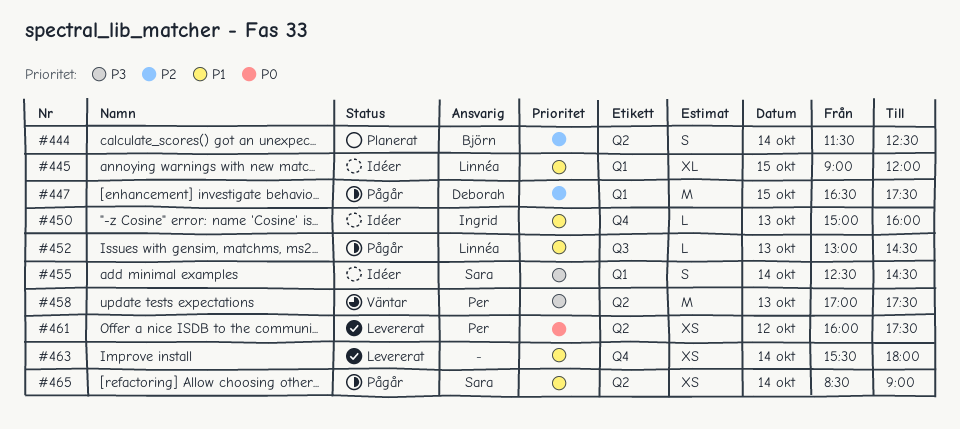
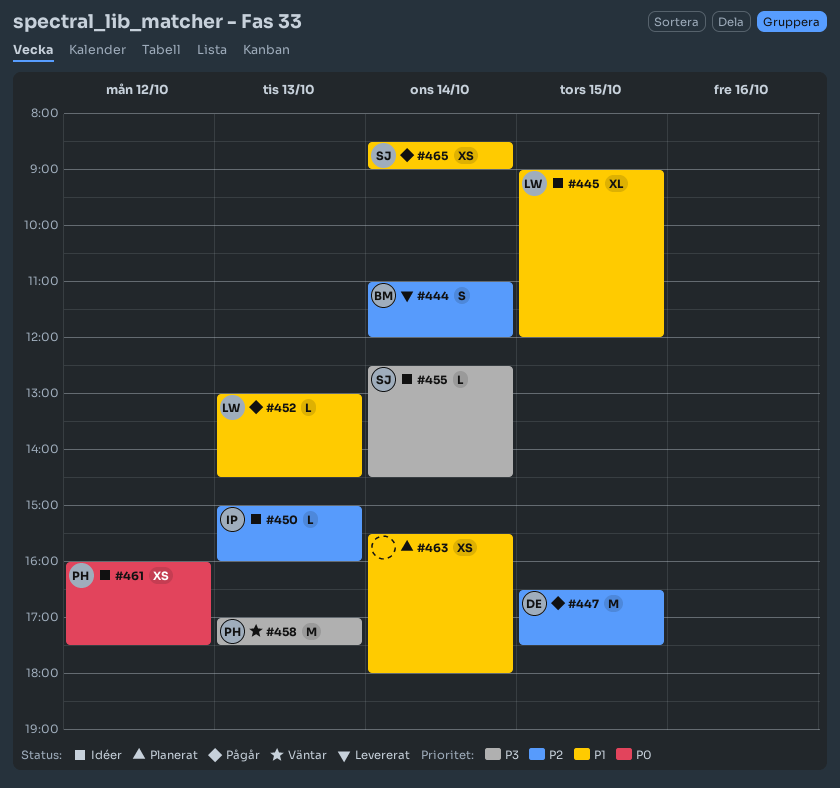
#444, status: Planerat -> Levererat
#444, begins: 11:30 -> 11:00
#444, ends: 12:30 -> 12:00
#450, priority: P1 -> P2
#455, estimate: S -> L
#461, status: Levererat -> Idéer
#463, status: Levererat -> Planerat

